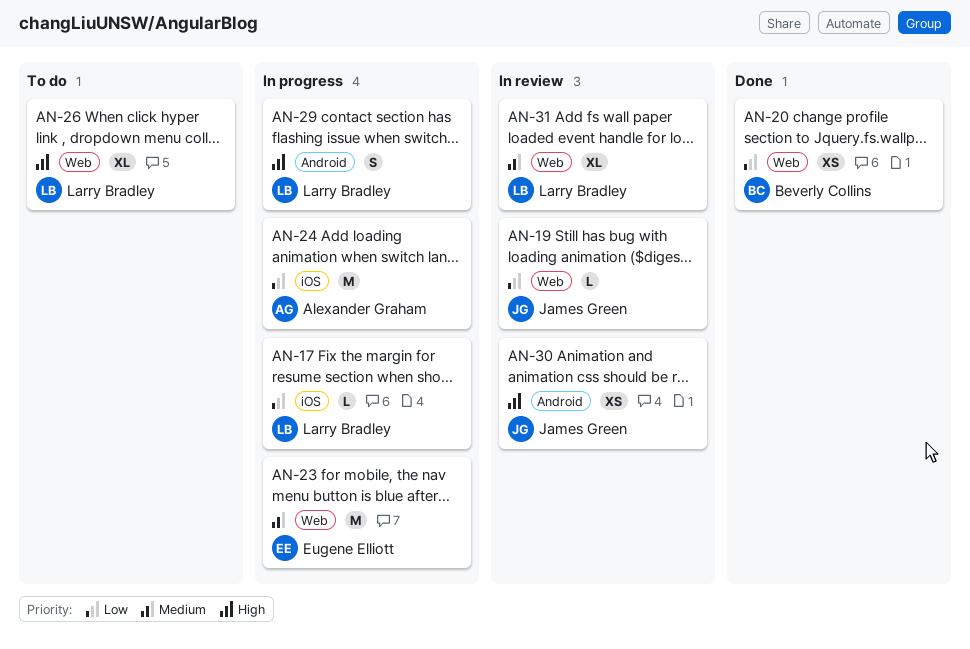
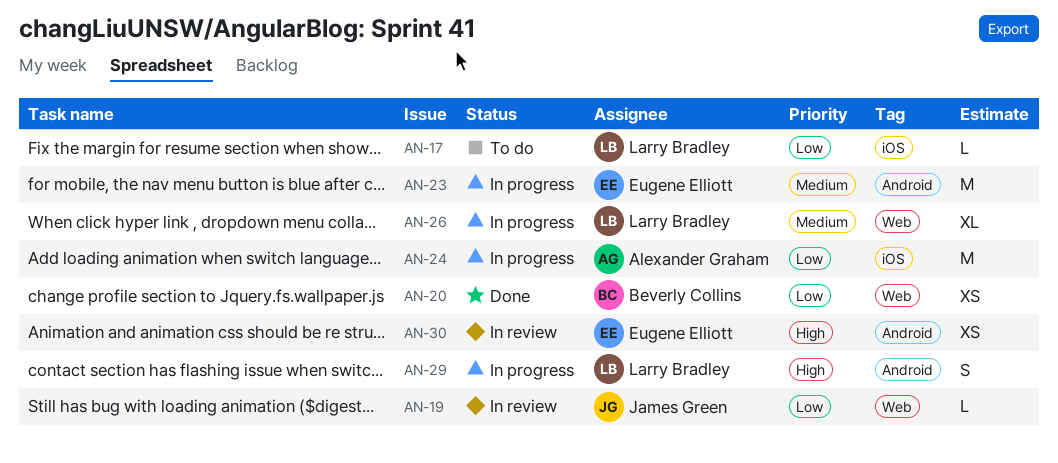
AN-17, status: In progress -> To do
AN-23, label: Web -> Android
AN-26, status: To do -> In progress
AN-26, priority: High -> Medium
AN-30, owner: James Green -> Eugene Elliott
AN-31: present -> none

